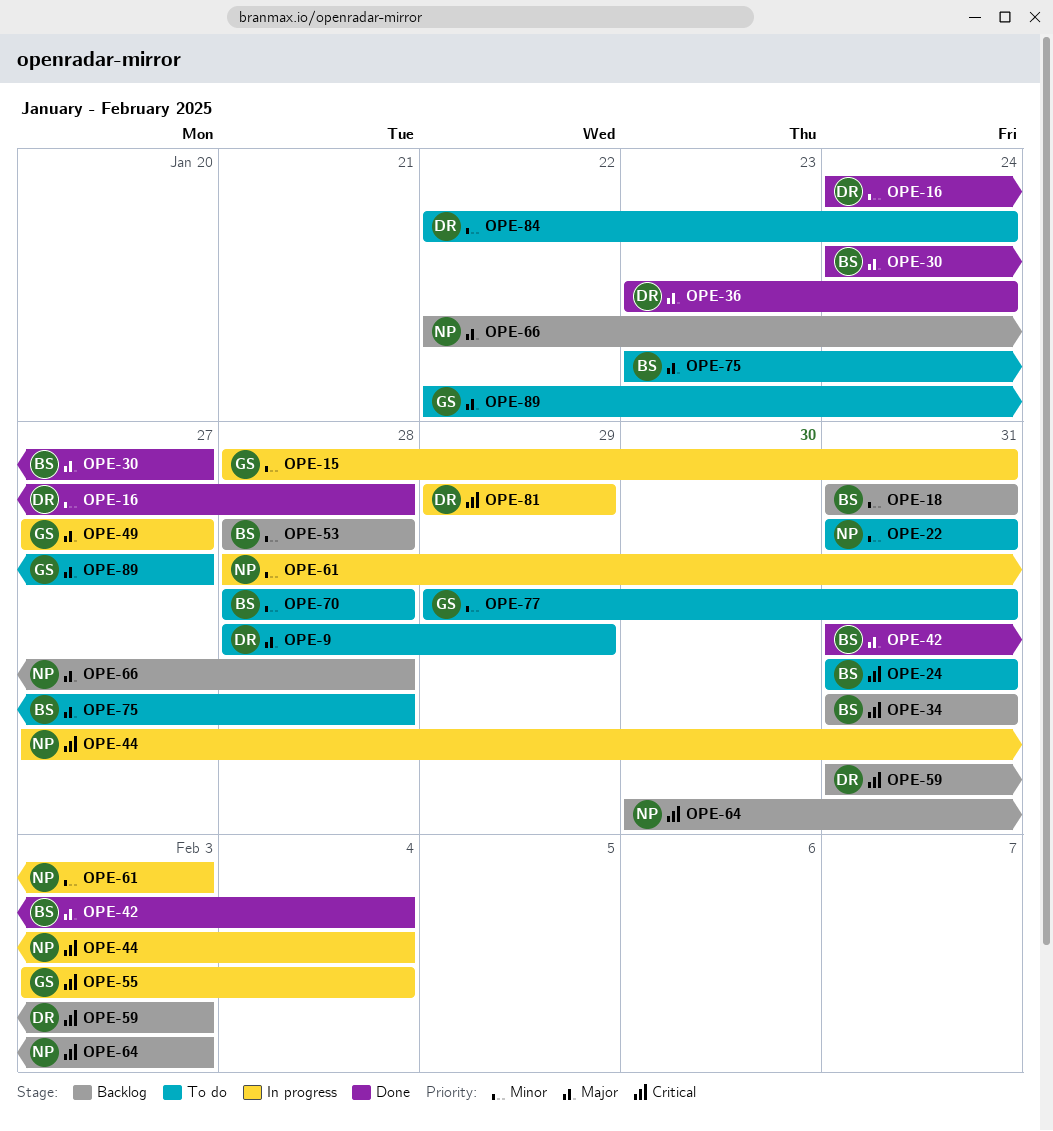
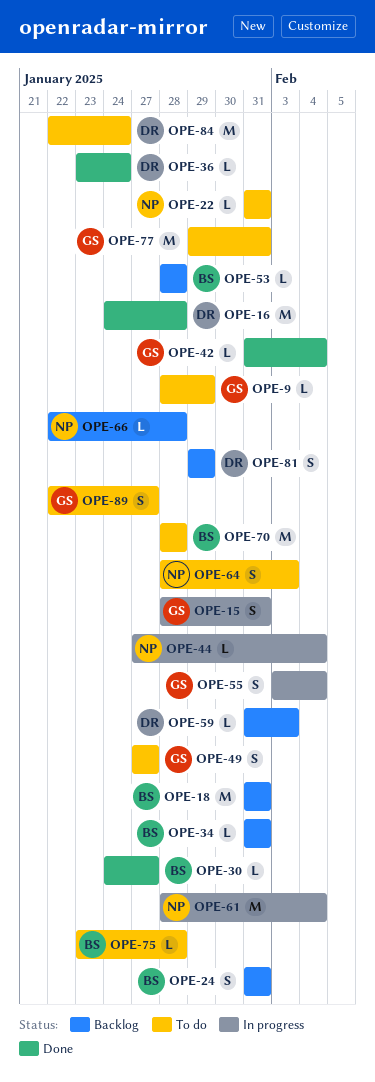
OPE-9, owner: DR -> GS
OPE-24, status: To do -> Backlog
OPE-42, owner: BS -> GS
OPE-49, status: In progress -> To do
OPE-61, due: Feb 3 -> Feb 4
OPE-64, status: Backlog -> To do
OPE-64, start: Jan 30 -> Jan 28
OPE-81, status: In progress -> Backlog

